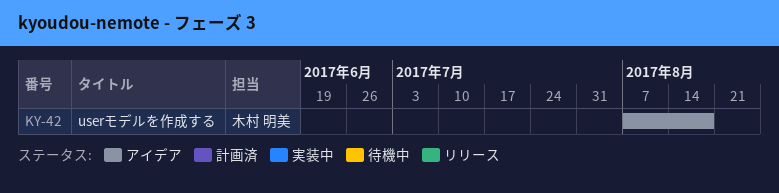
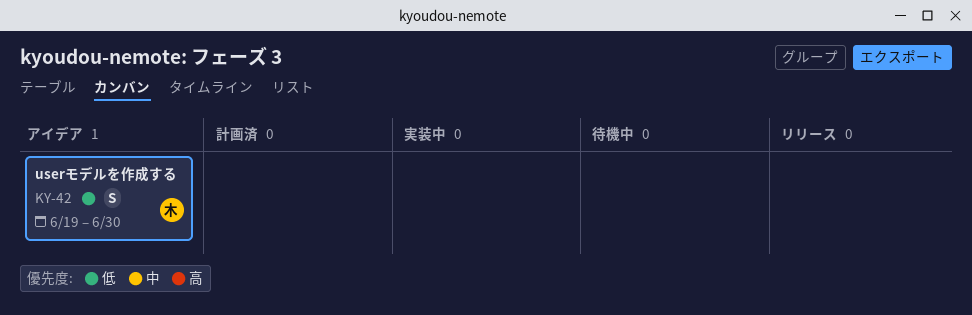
KY-42, start: Aug 7 -> Jun 19
KY-42, due: Aug 18 -> Jun 30

